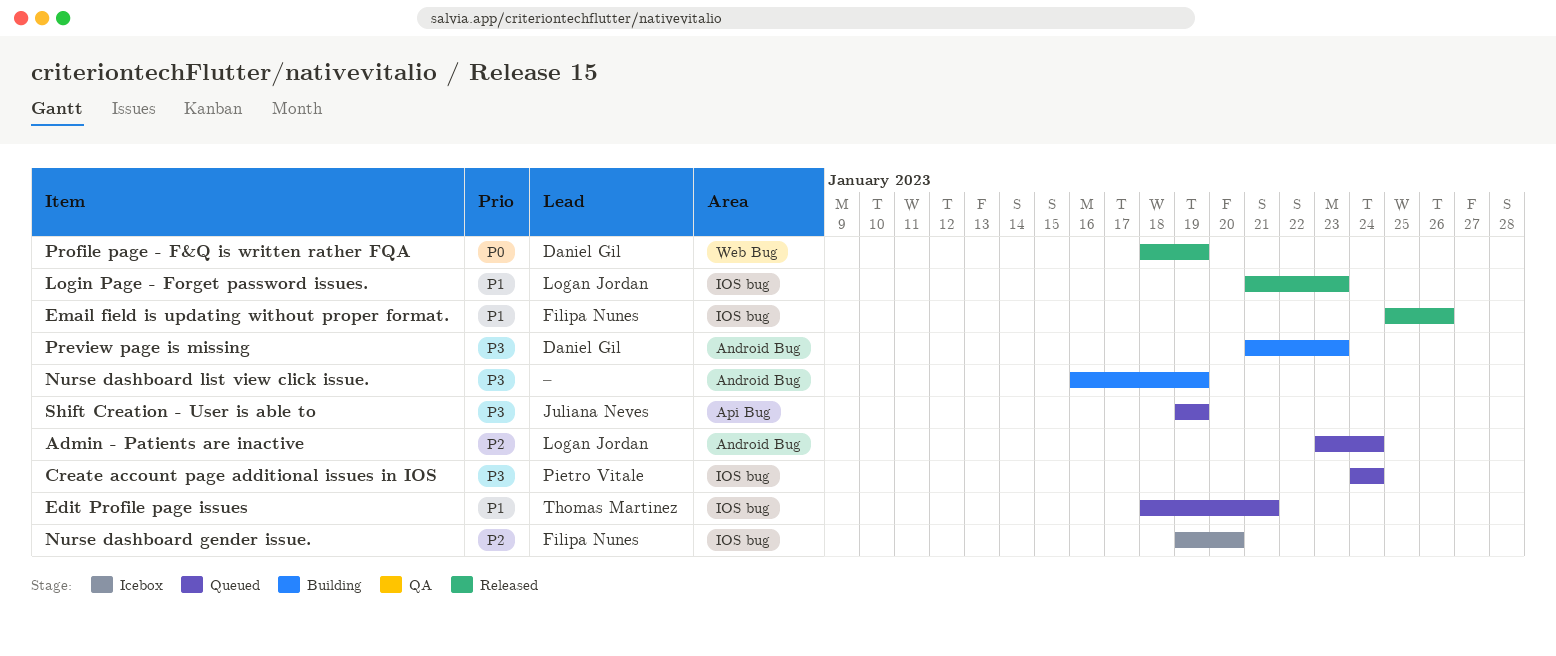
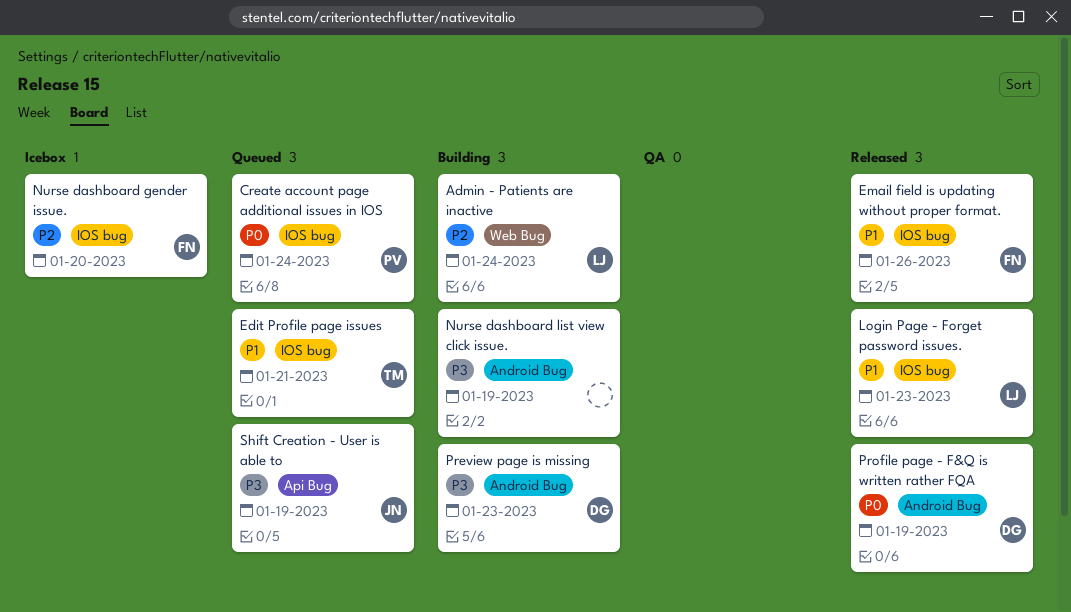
Admin - Patients are inactive, status: Queued -> Building
Admin - Patients are inactive, label: Android Bug -> Web Bug
Create account page additional issues in IOS, priority: P3 -> P0
Profile page - F&Q is written rather FQA, label: Web Bug -> Android Bug

